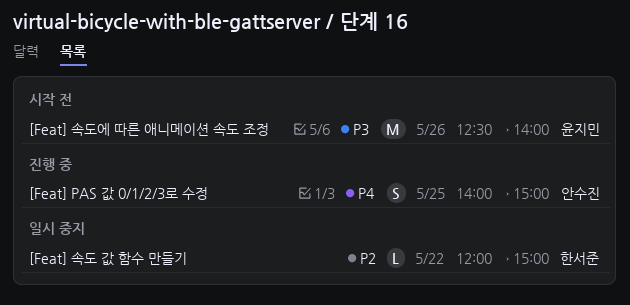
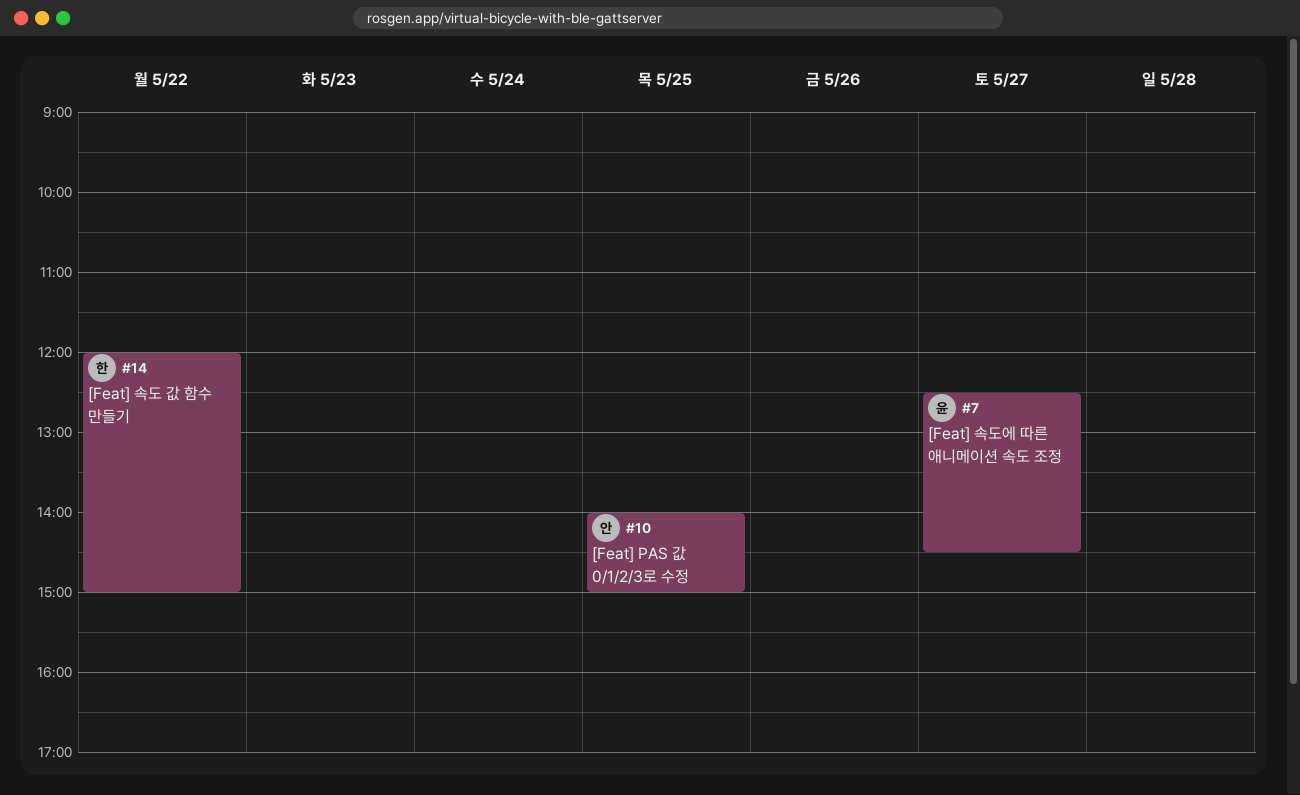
[Feat] 속도에 따른 애니메이션 속도 조정, day: May 26 -> May 27
[Feat] 속도에 따른 애니메이션 속도 조정, ends: 14:00 -> 14:30

